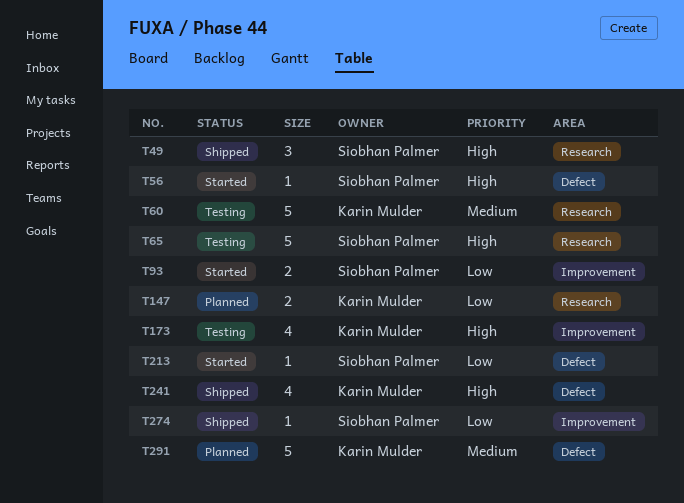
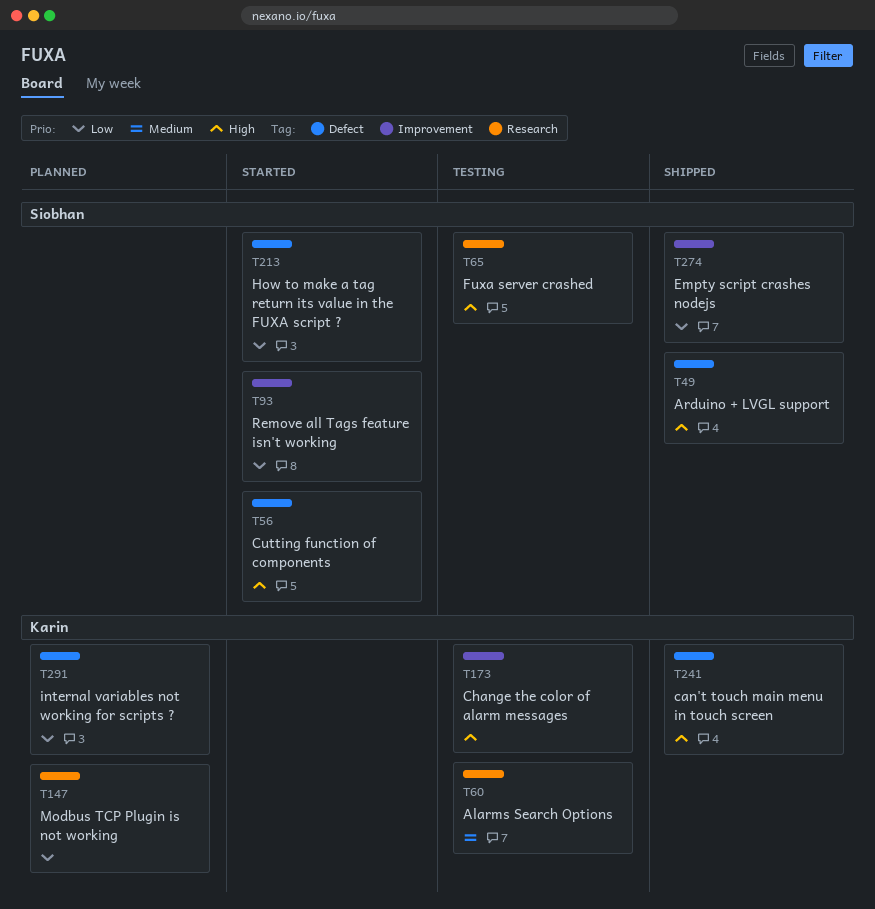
T49, label: Research -> Defect
T291, priority: Medium -> Low

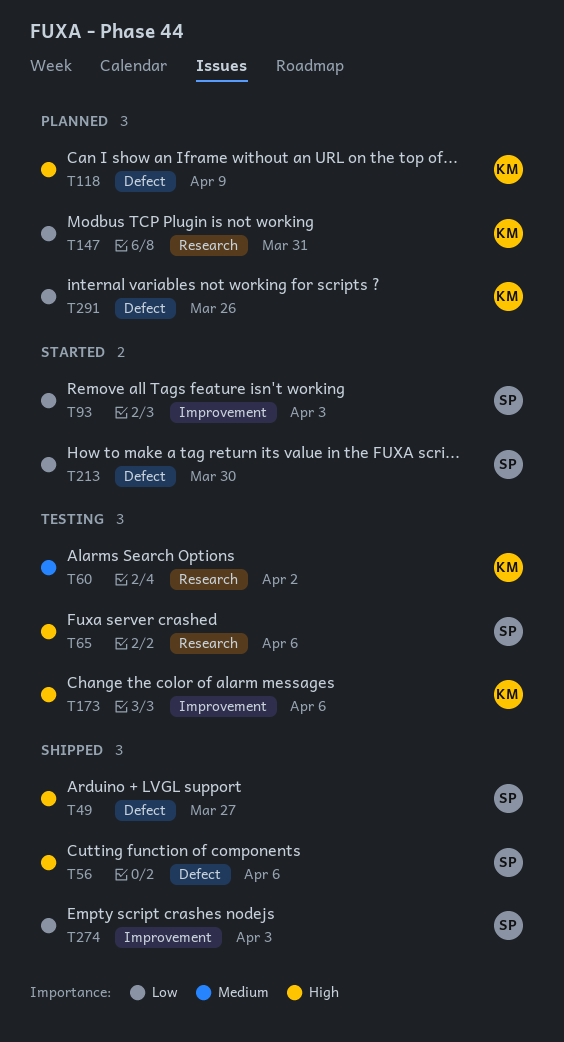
T56, status: Started -> Shipped
T118: none -> present
T241: present -> none

